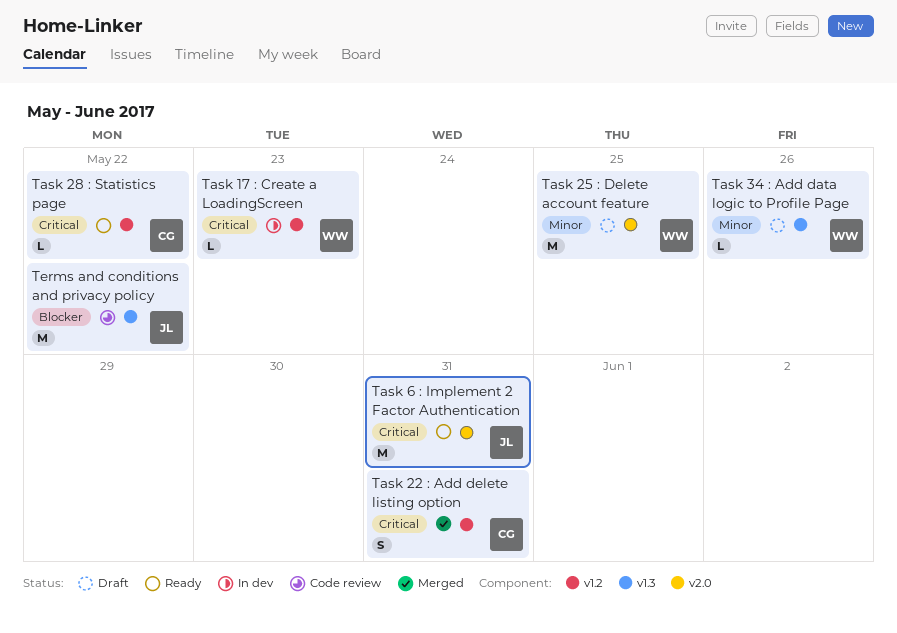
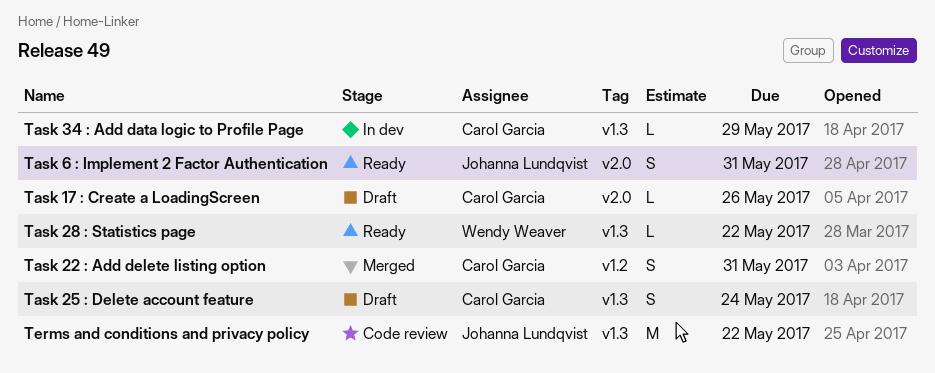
Task 17 : Create a LoadingScreen, status: In dev -> Draft
Task 17 : Create a LoadingScreen, owner: Wendy Weaver -> Carol Garcia
Task 17 : Create a LoadingScreen, label: v1.2 -> v2.0
Task 17 : Create a LoadingScreen, due: May 23 -> May 26
Task 25 : Delete account feature, owner: Wendy Weaver -> Carol Garcia
Task 25 : Delete account feature, label: v2.0 -> v1.3
Task 25 : Delete account feature, estimate: M -> S
Task 25 : Delete account feature, due: May 25 -> May 24
Task 28 : Statistics page, owner: Carol Garcia -> Wendy Weaver
Task 28 : Statistics page, label: v1.2 -> v1.3
Task 34 : Add data logic to Profile Page, status: Draft -> In dev
Task 34 : Add data logic to Profile Page, owner: Wendy Weaver -> Carol Garcia
Task 34 : Add data logic to Profile Page, due: May 26 -> May 29
Task 6 : Implement 2 Factor Authentication, estimate: M -> S

